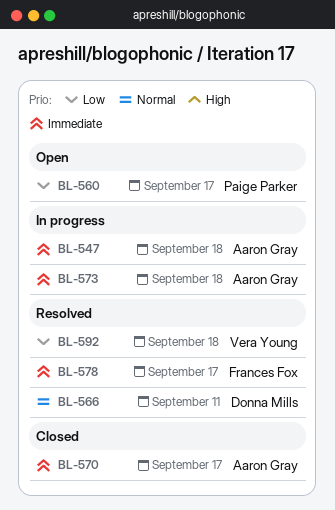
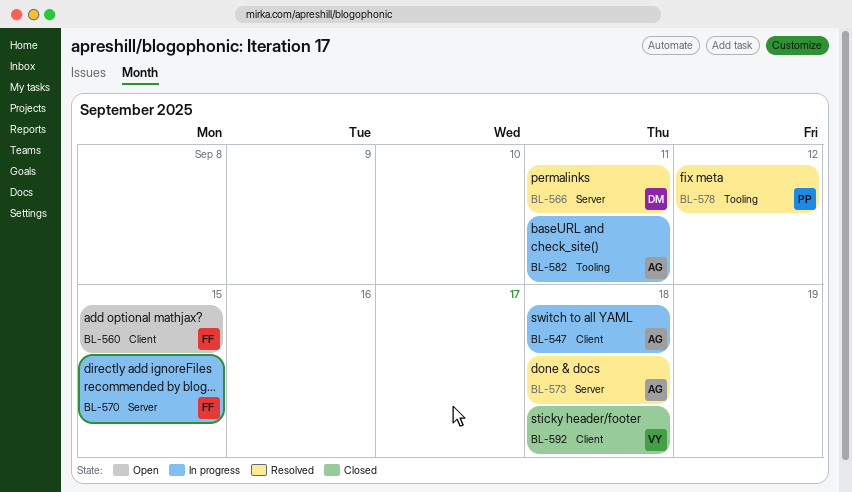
BL-560, owner: Paige Parker -> Frances Fox
BL-560, due: Sep 17 -> Sep 15
BL-570, status: Closed -> In progress
BL-570, owner: Aaron Gray -> Frances Fox
BL-570, due: Sep 17 -> Sep 15
BL-573, status: In progress -> Resolved
BL-578, owner: Frances Fox -> Paige Parker
BL-578, due: Sep 17 -> Sep 12
BL-582: none -> present
BL-592, status: Resolved -> Closed

